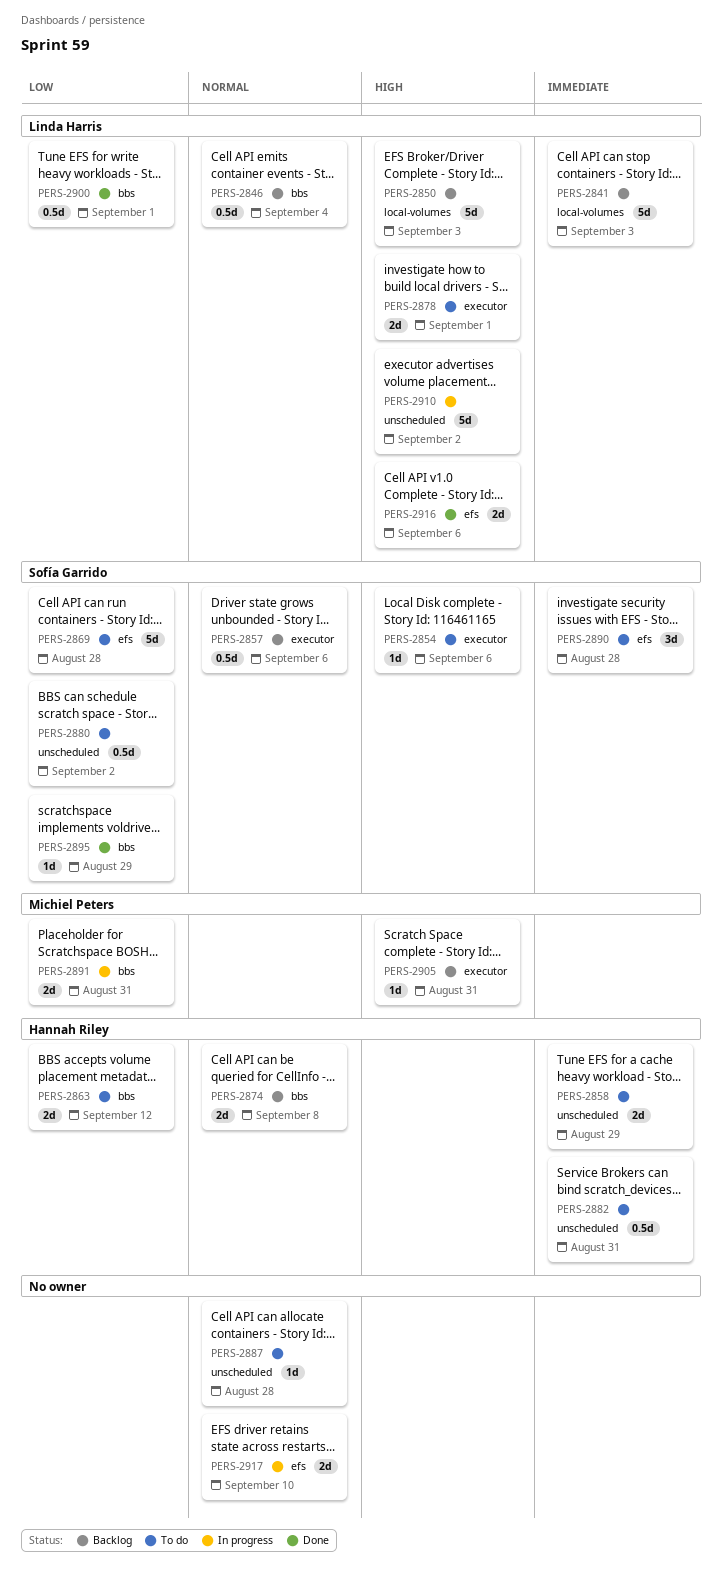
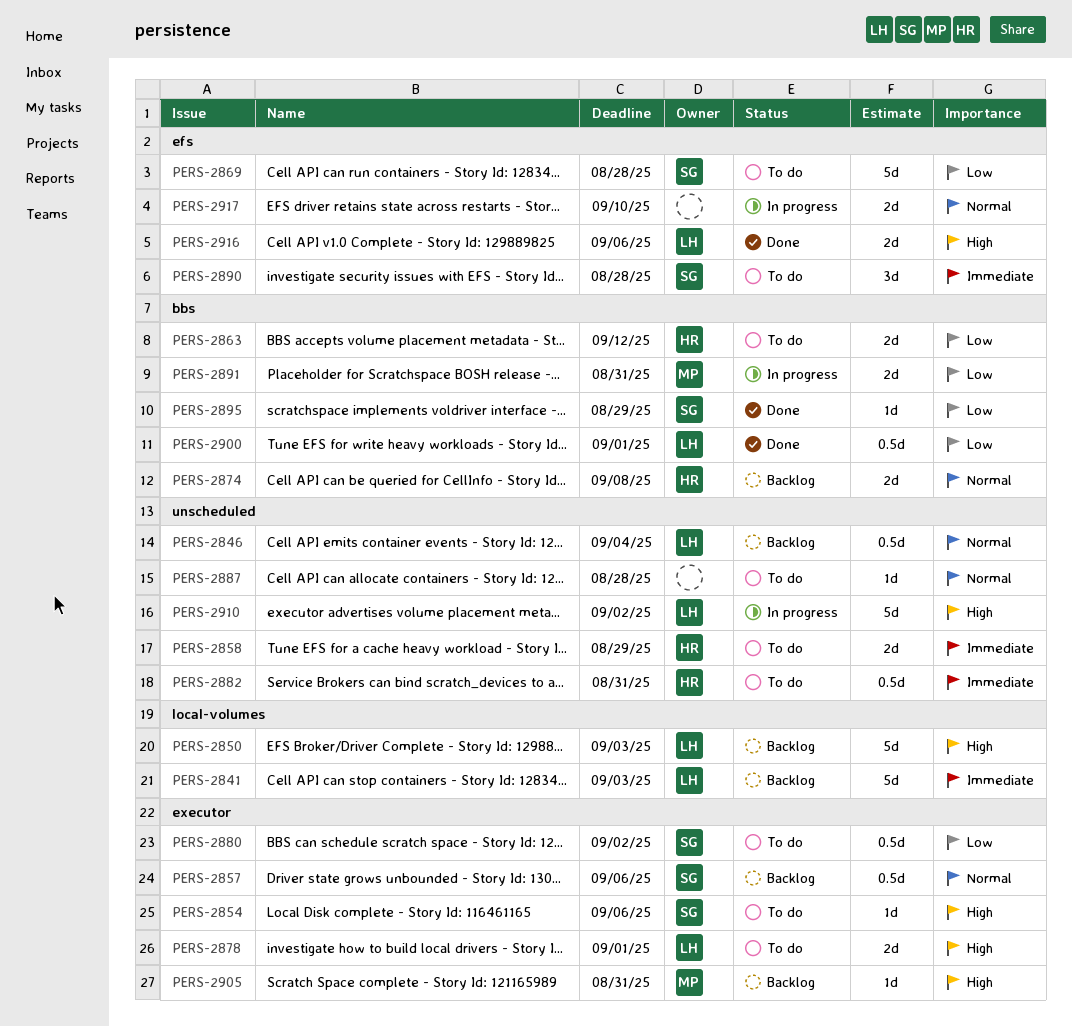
PERS-2846, label: bbs -> unscheduled
PERS-2880, label: unscheduled -> executor

